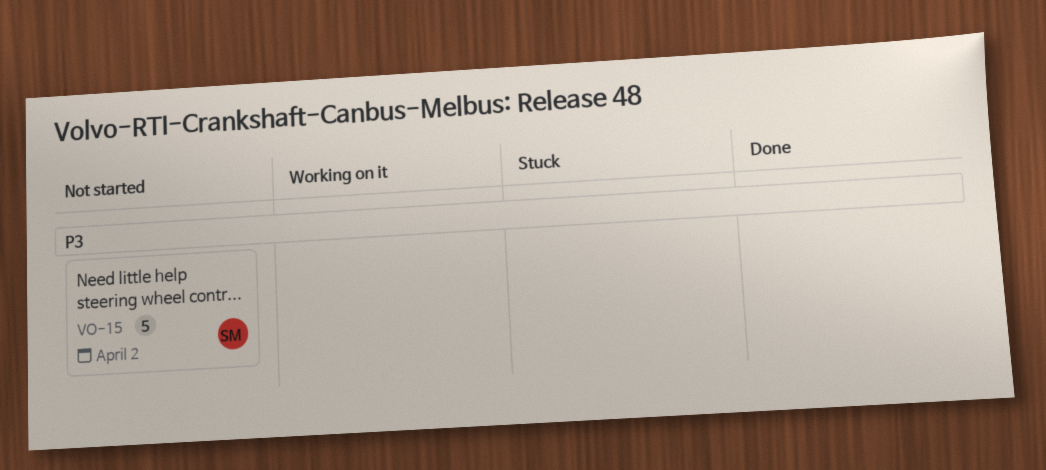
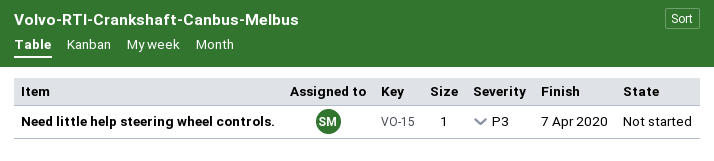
VO-15, estimate: 5 -> 1
VO-15, due: Apr 2 -> Apr 7

